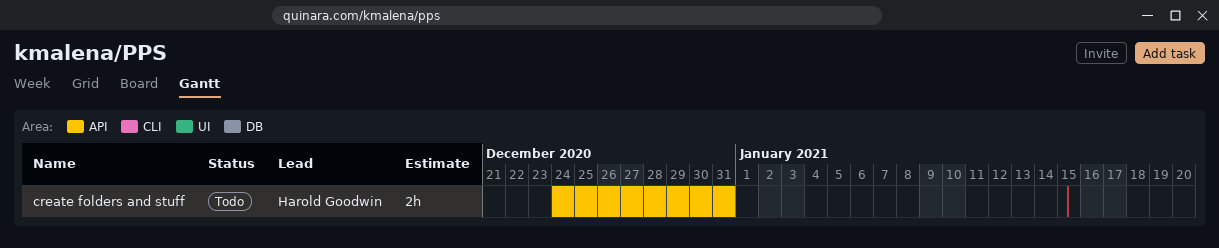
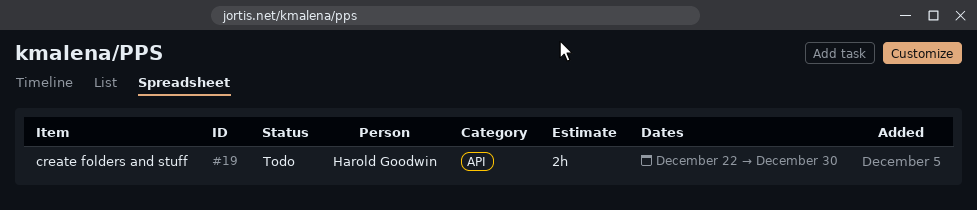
create folders and stuff, start: Dec 24 -> Dec 22
create folders and stuff, due: Dec 31 -> Dec 30

